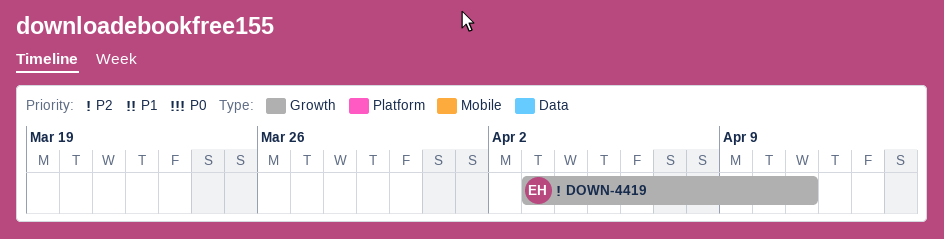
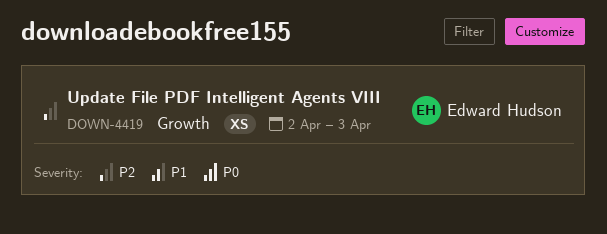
DOWN-4419, start: Apr 3 -> Apr 2
DOWN-4419, due: Apr 11 -> Apr 3

